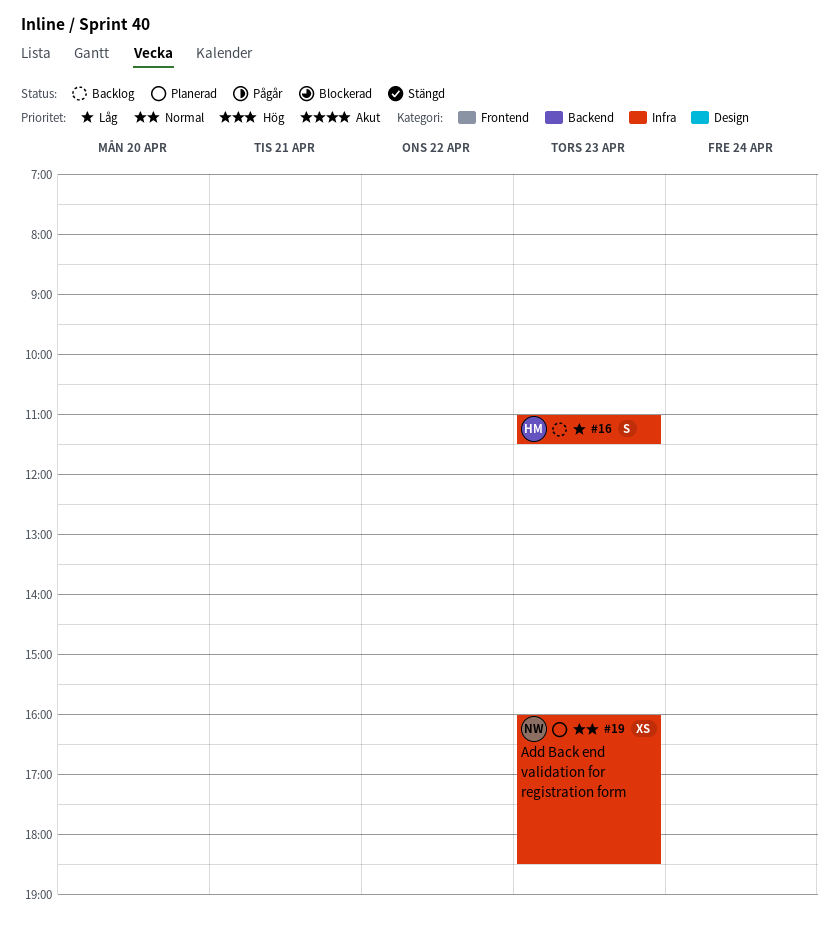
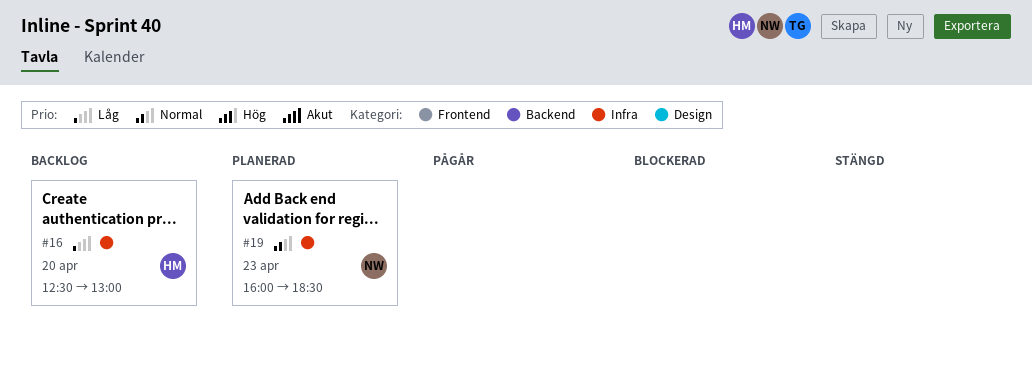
#16, day: Apr 23 -> Apr 20
#16, begins: 11:00 -> 12:30
#16, ends: 11:30 -> 13:00

